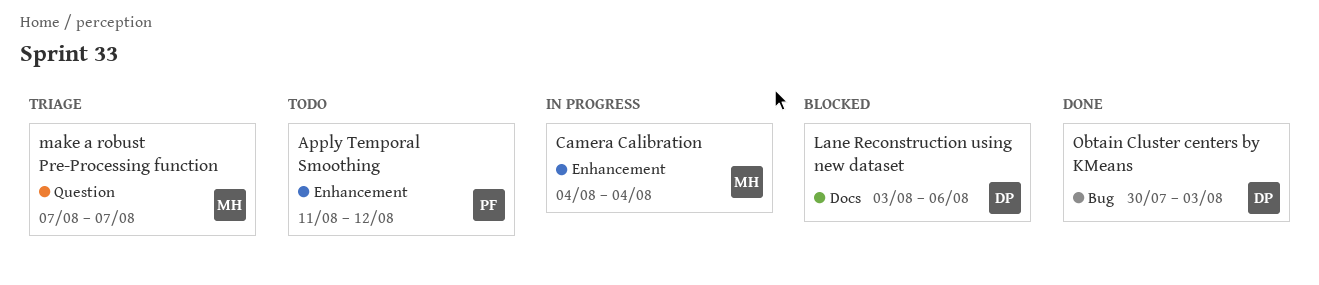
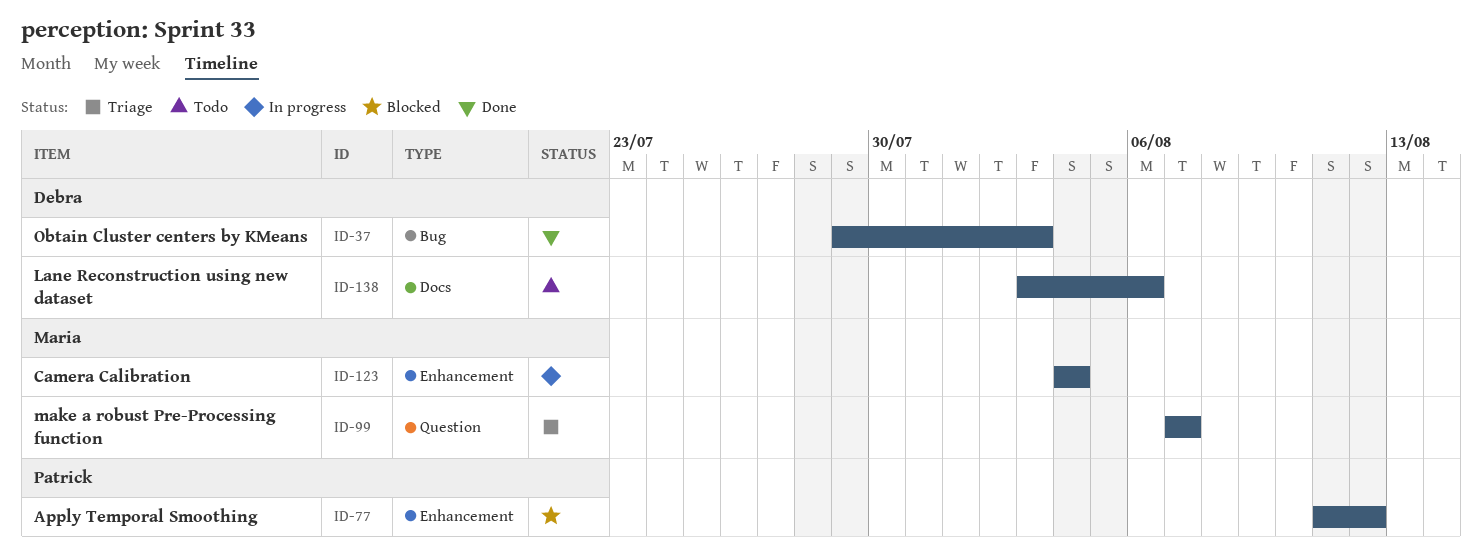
Apply Temporal Smoothing, status: Todo -> Blocked
Lane Reconstruction using new dataset, status: Blocked -> Todo
Obtain Cluster centers by KMeans, start: Jul 30 -> Jul 29

